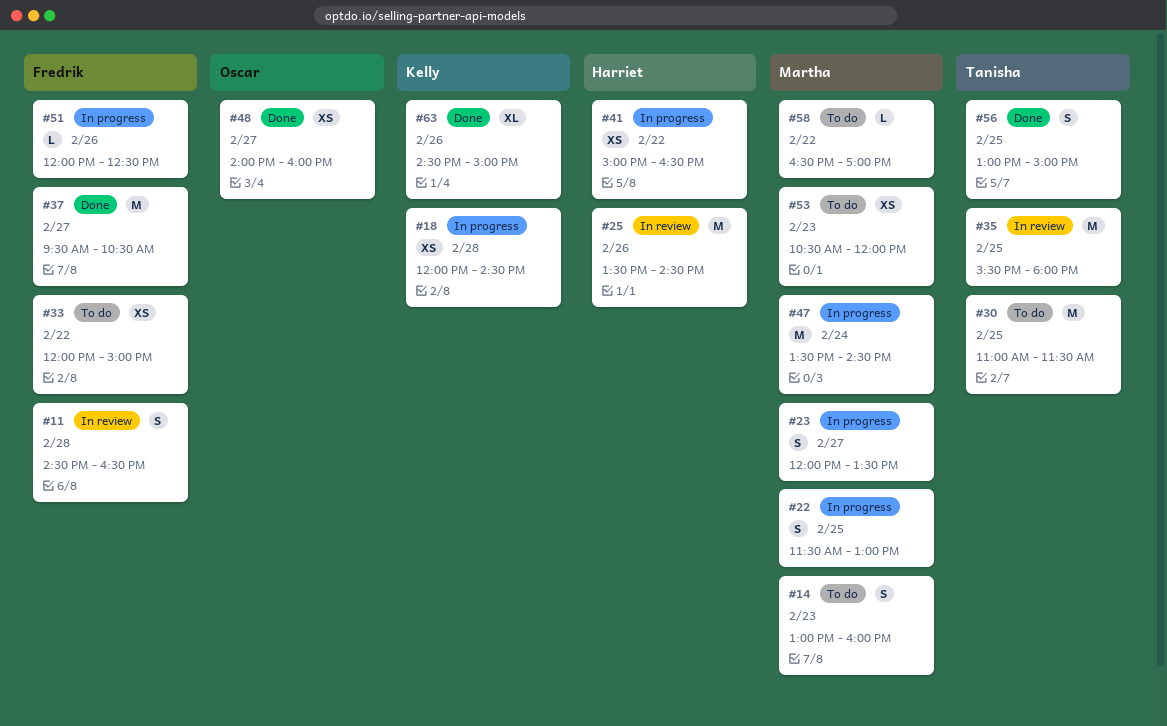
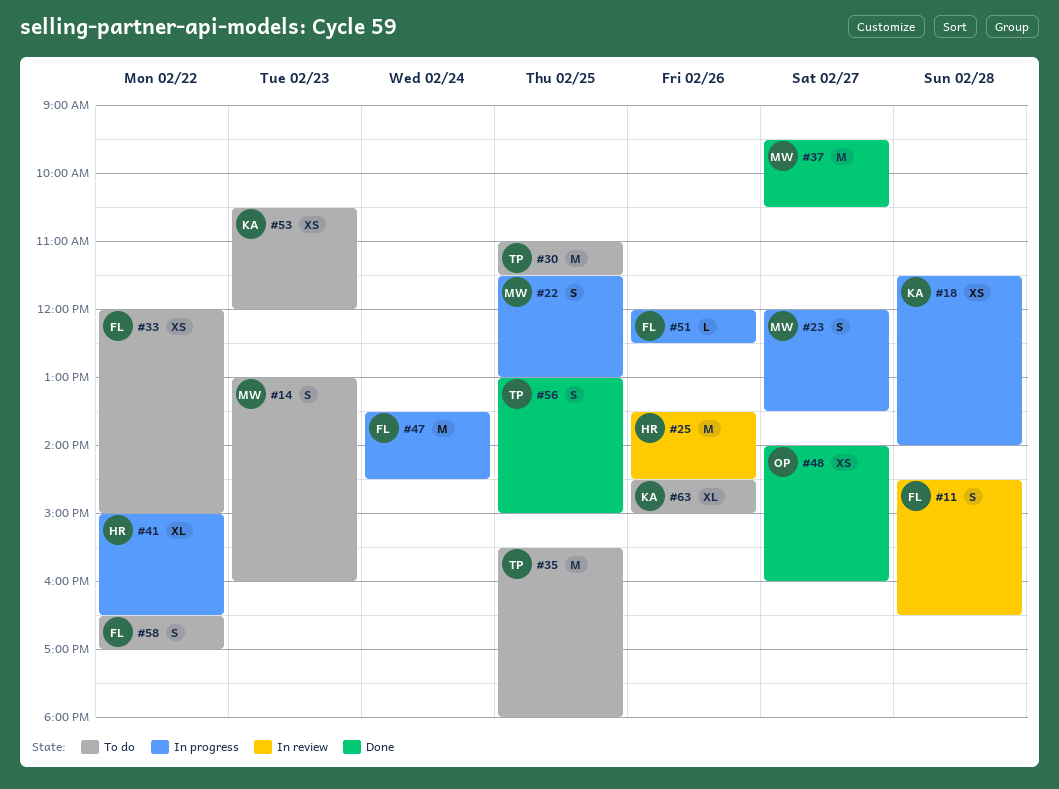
#18, begins: 12:00 -> 11:30
#18, ends: 14:30 -> 14:00
#35, status: In review -> To do
#37, owner: Fredrik -> Martha
#41, estimate: XS -> XL
#47, owner: Martha -> Fredrik
#53, owner: Martha -> Kelly
#58, owner: Martha -> Fredrik
#58, estimate: L -> S
#63, status: Done -> To do

